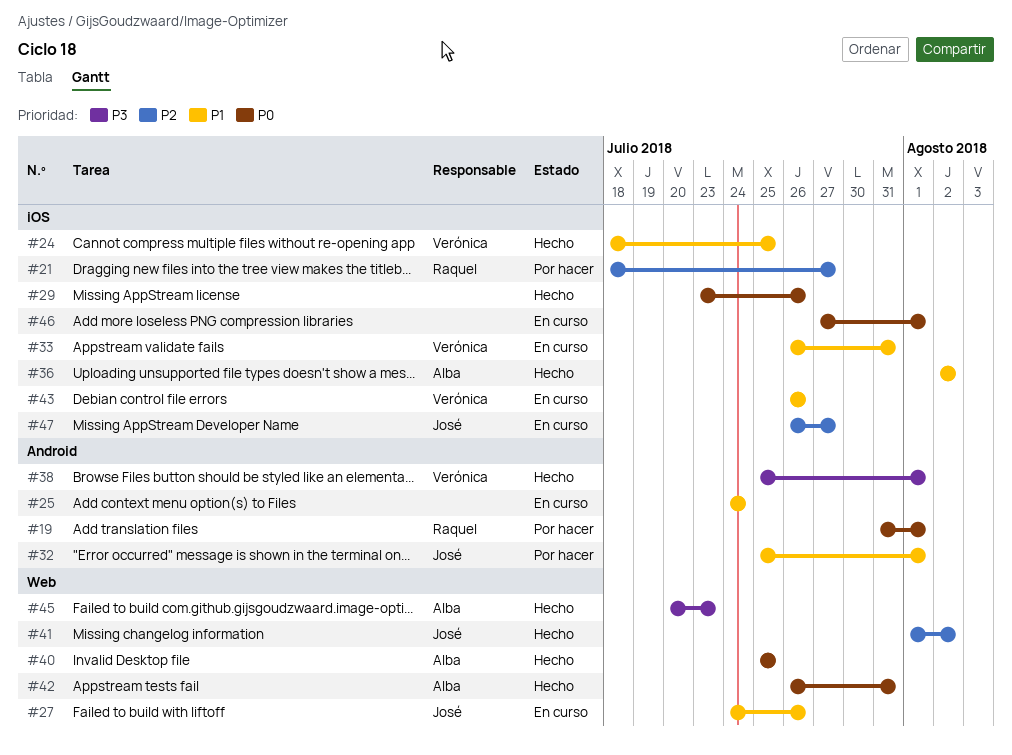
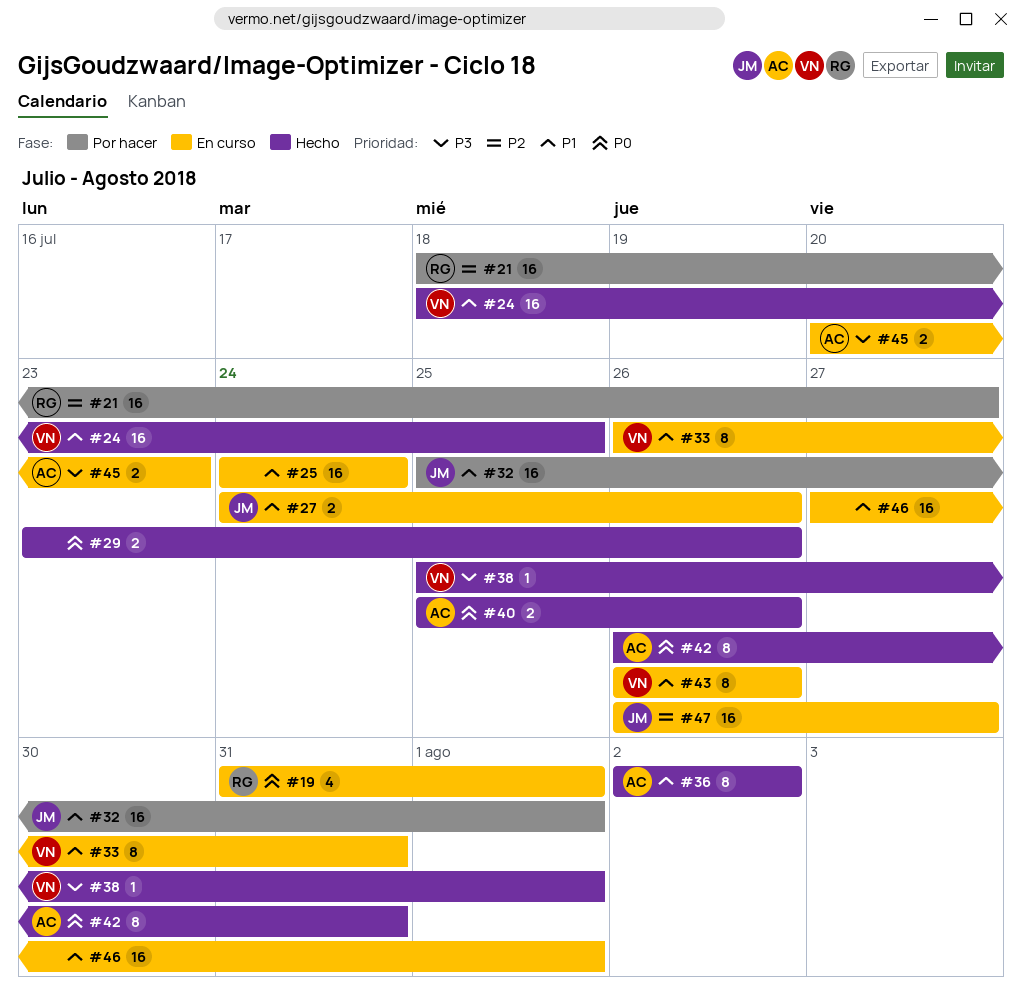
#19, status: Por hacer -> En curso
#40, due: Jul 25 -> Jul 26
#41: present -> none
#45, status: Hecho -> En curso
#46, priority: P0 -> P1

